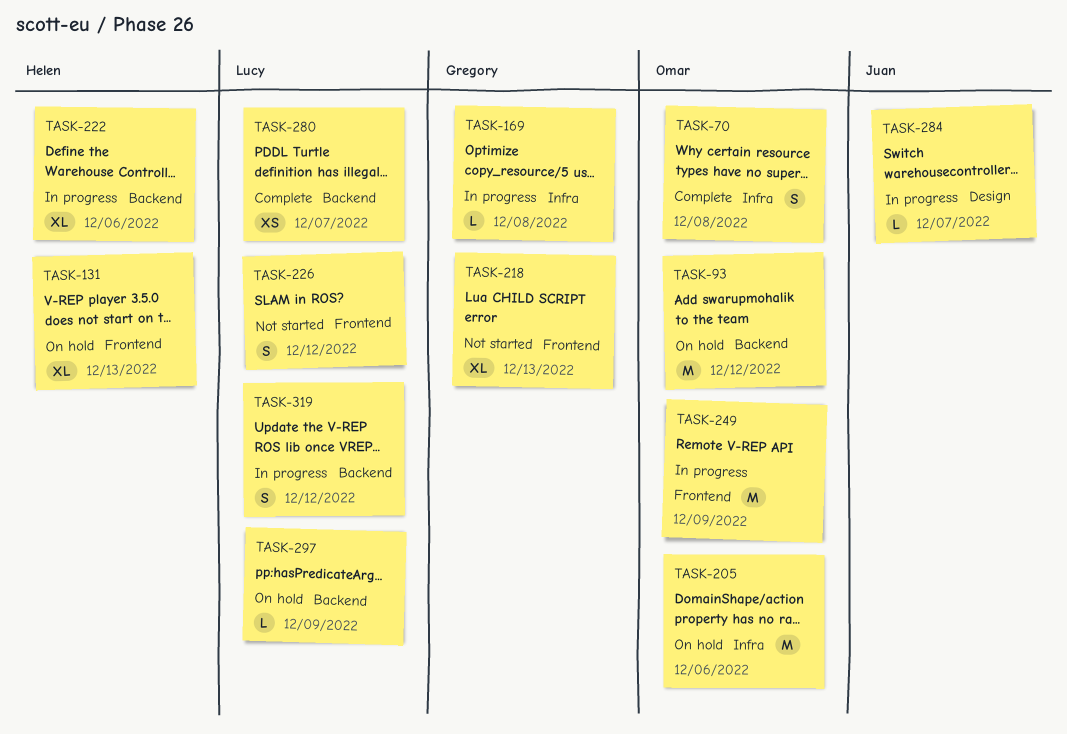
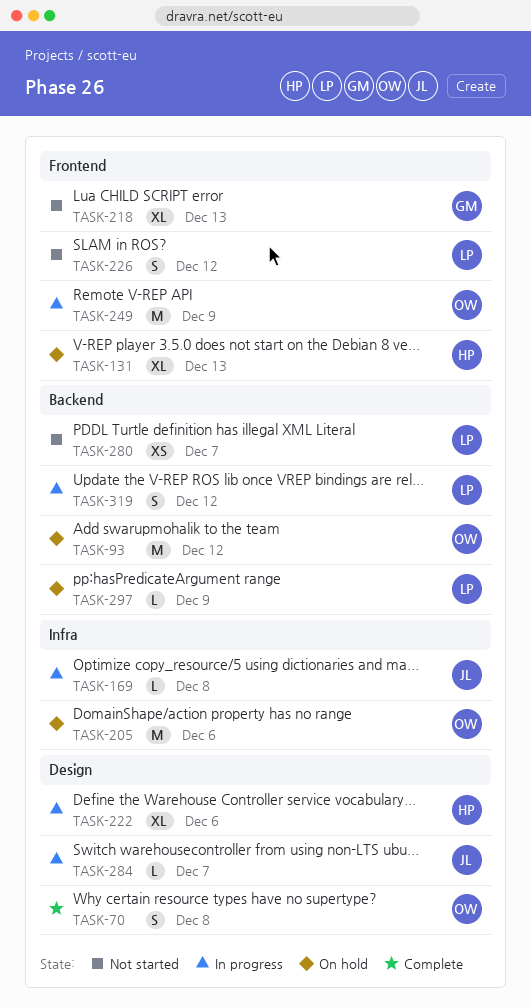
TASK-70, label: Infra -> Design
TASK-169, owner: Gregory -> Juan
TASK-222, label: Backend -> Design
TASK-280, status: Complete -> Not started

